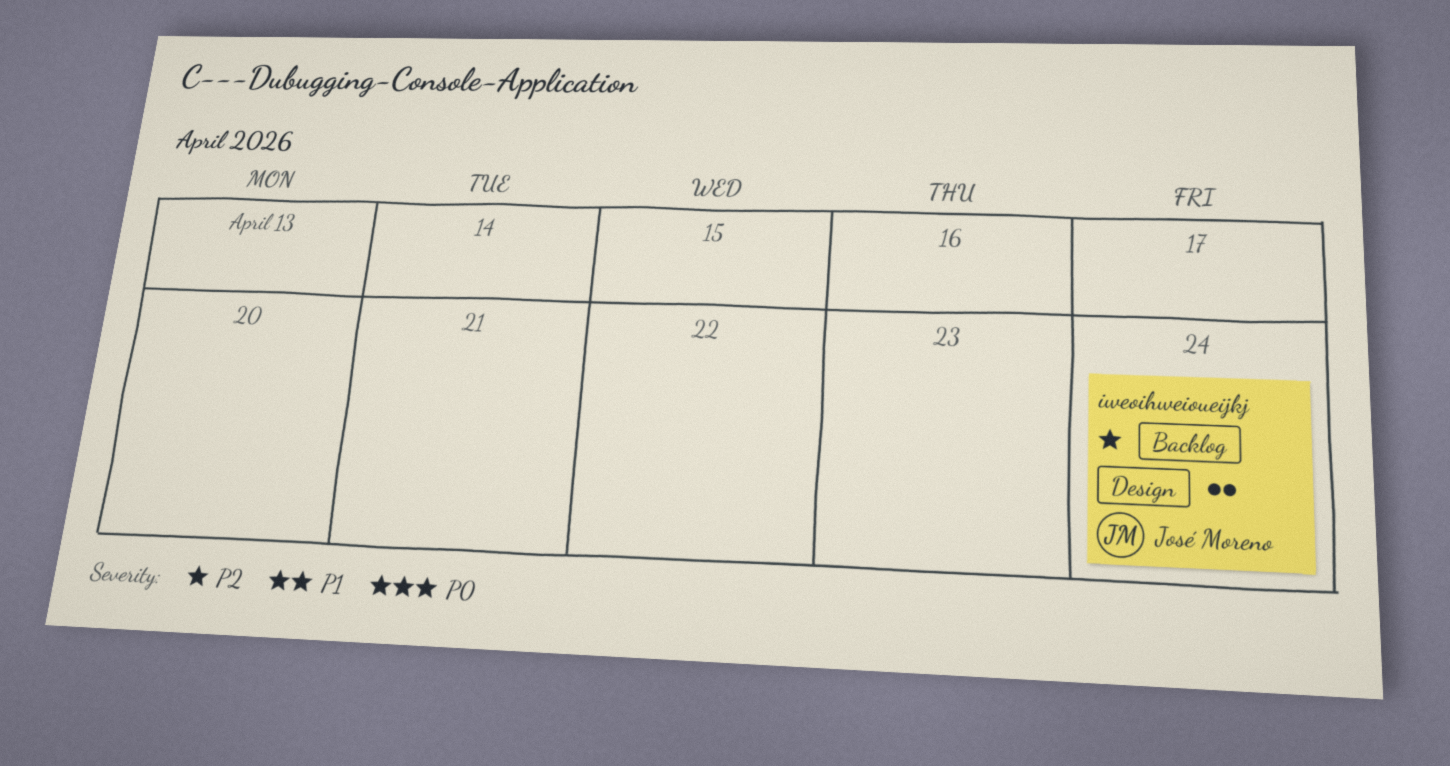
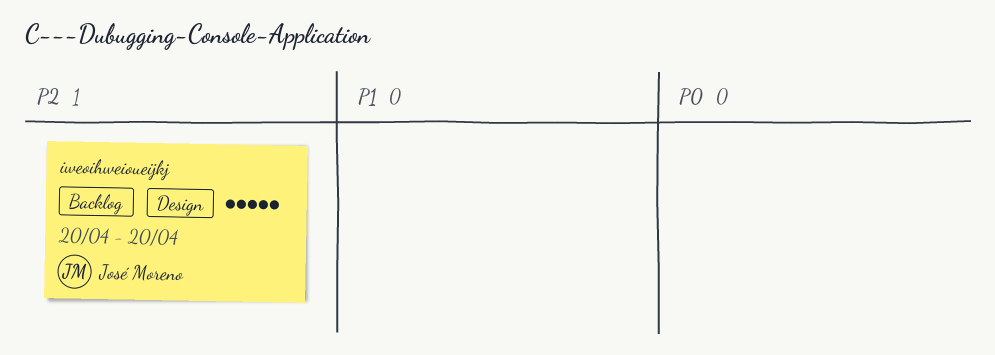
iweoihweioueijkj, estimate: 2 -> 5
iweoihweioueijkj, due: Apr 24 -> Apr 20

